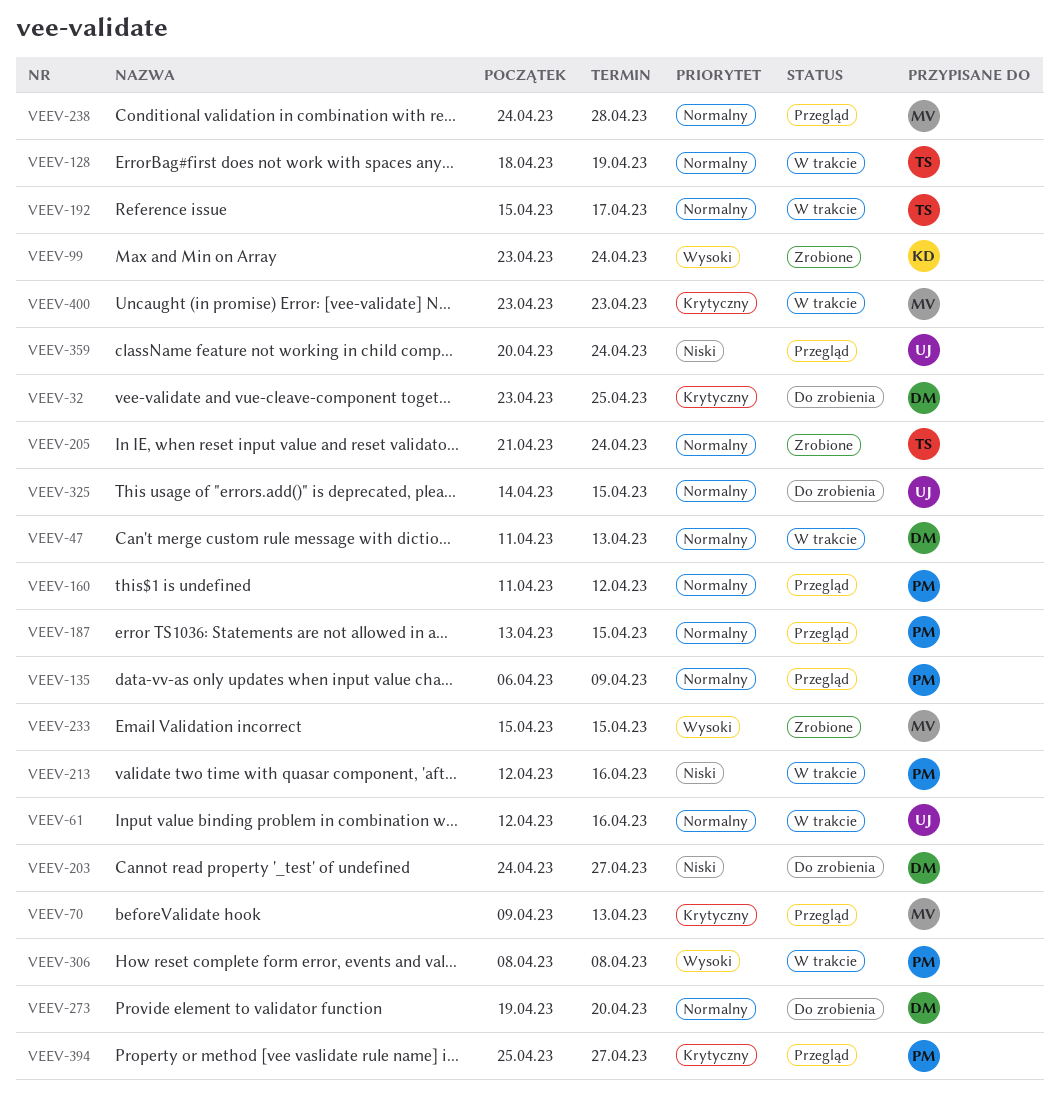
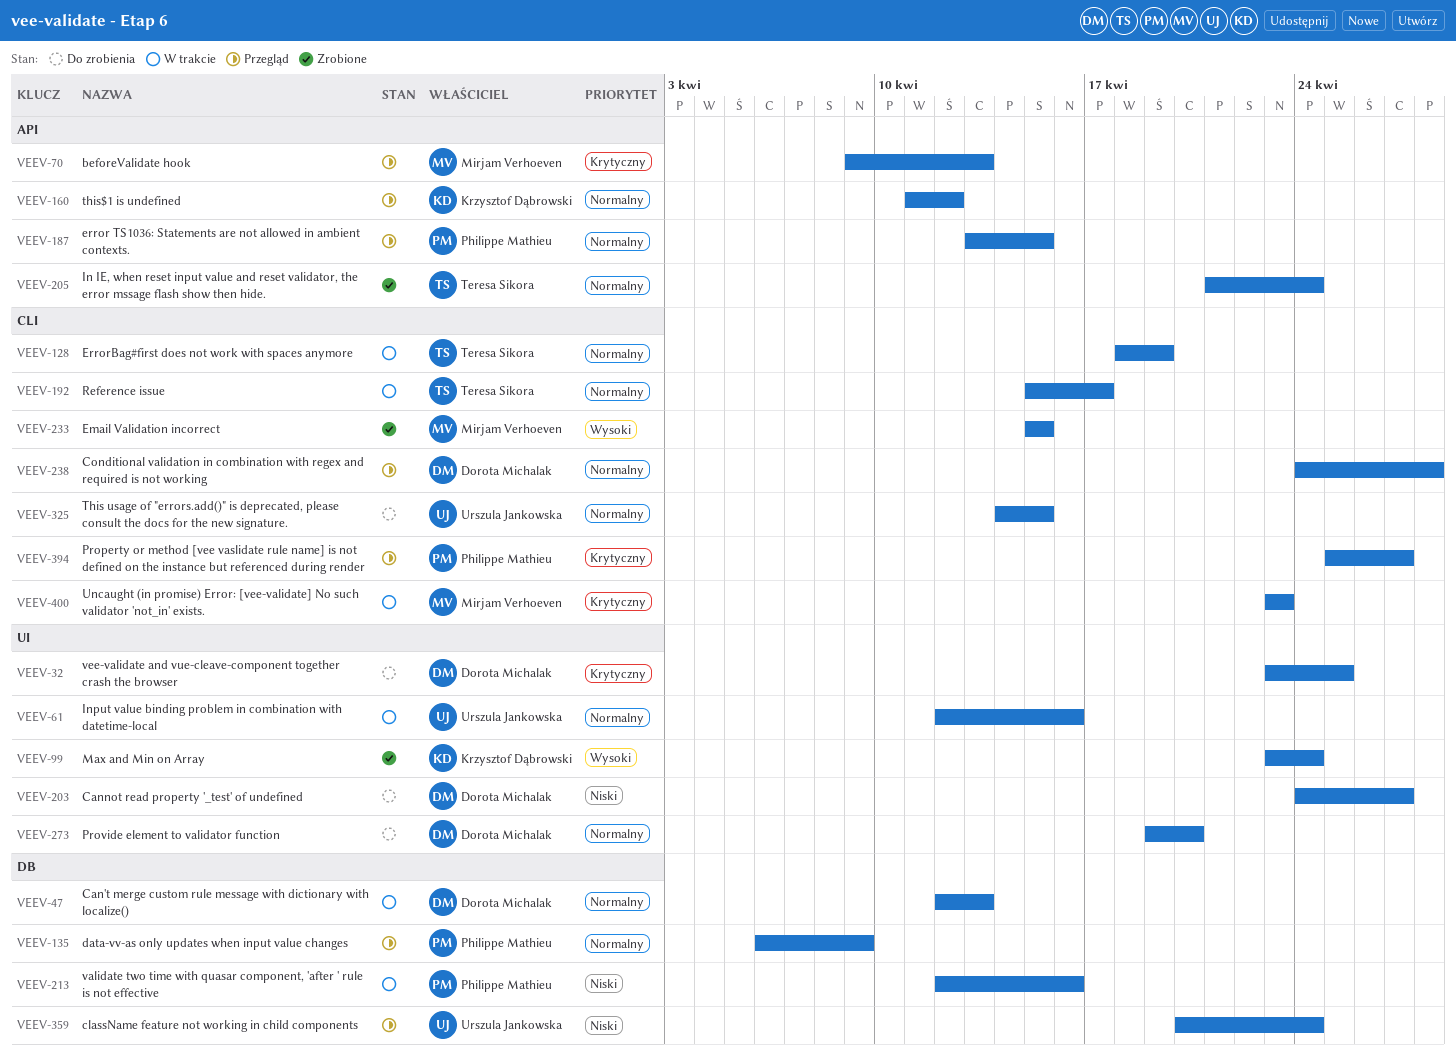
VEEV-47, start: Apr 11 -> Apr 12
VEEV-160, owner: Philippe Mathieu -> Krzysztof Dąbrowski
VEEV-238, owner: Mirjam Verhoeven -> Dorota Michalak
VEEV-306: present -> none

